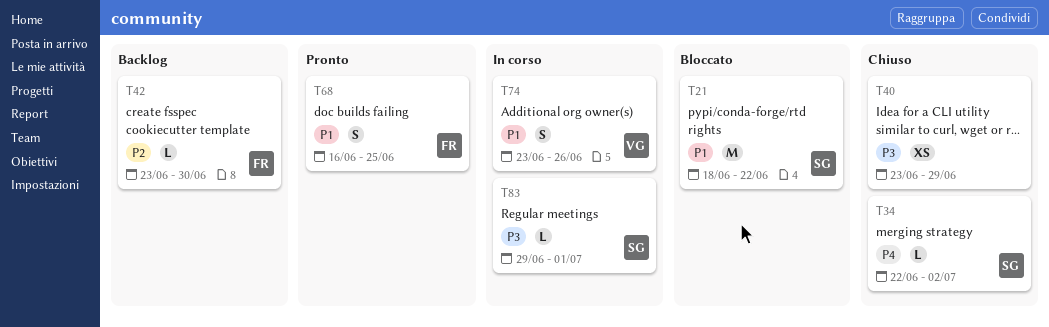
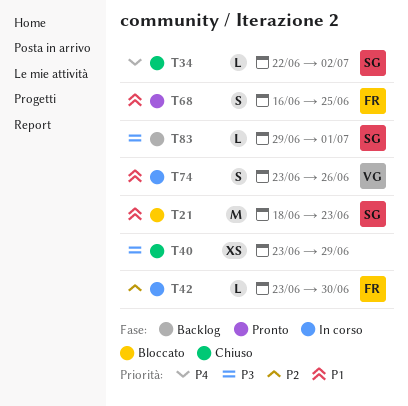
T21, due: Jun 22 -> Jun 23
T42, status: Backlog -> In corso
T83, status: In corso -> Backlog

